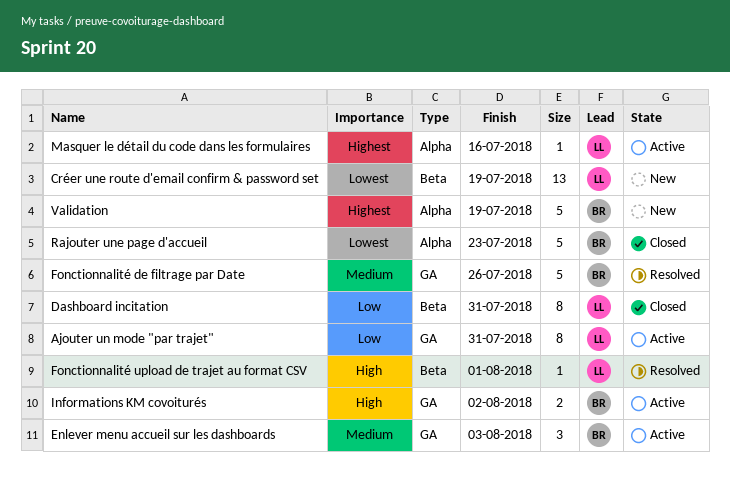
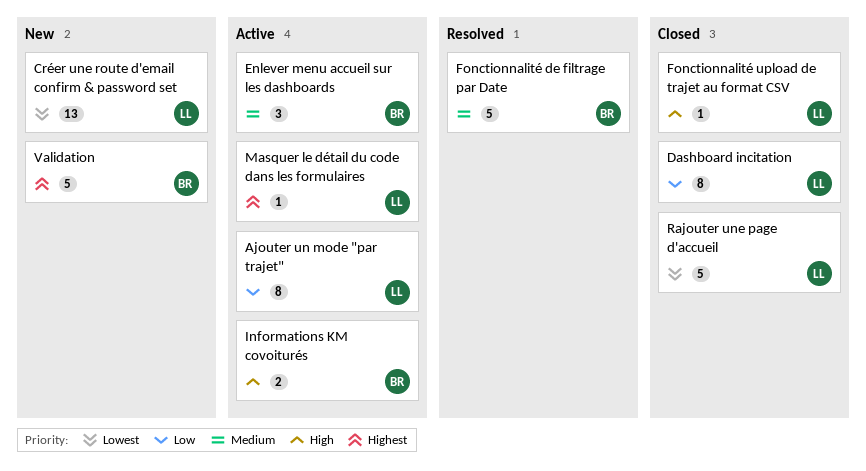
Fonctionnalité upload de trajet au format CSV, status: Resolved -> Closed
Rajouter une page d'accueil, owner: BR -> LL

